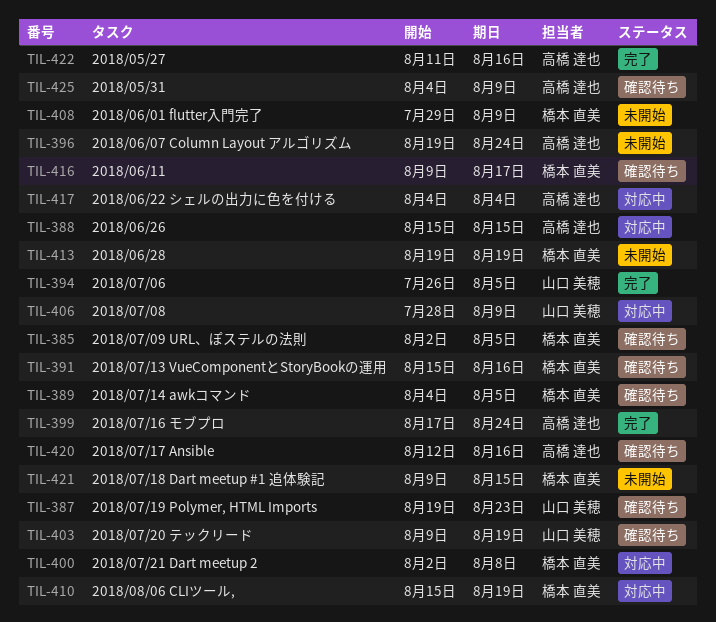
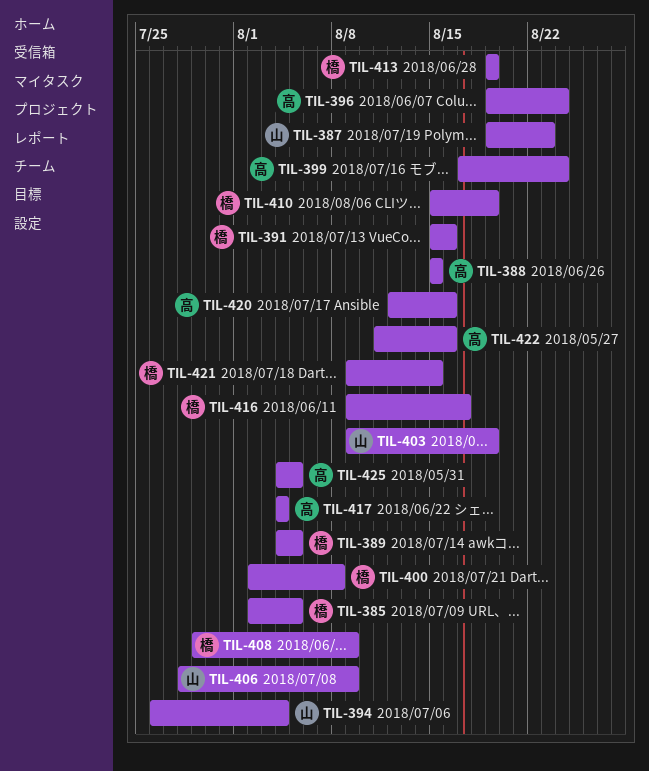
TIL-394, due: Aug 5 -> Aug 4
TIL-425, due: Aug 9 -> Aug 5

